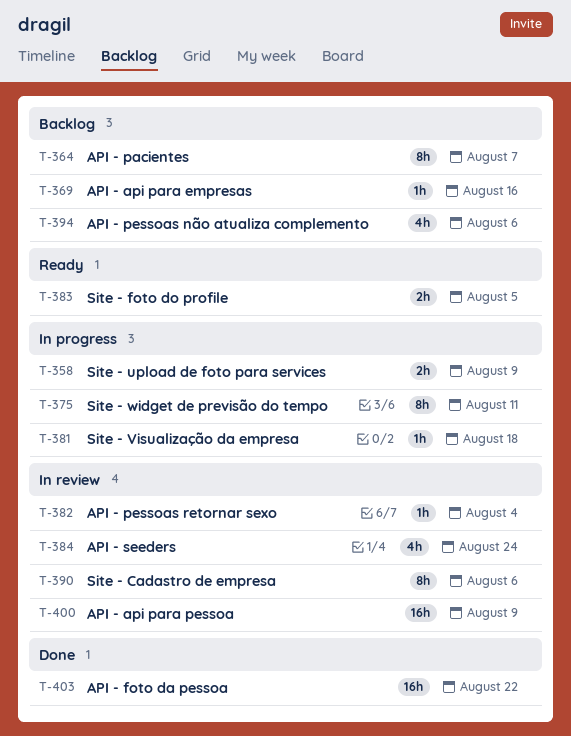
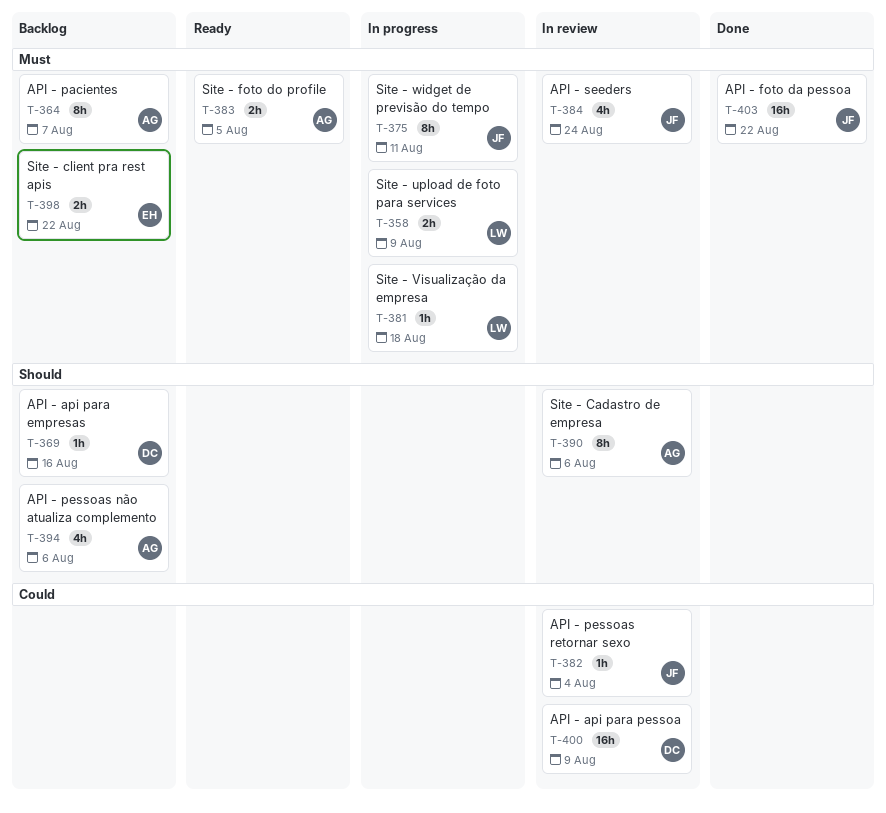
T-398: none -> present

